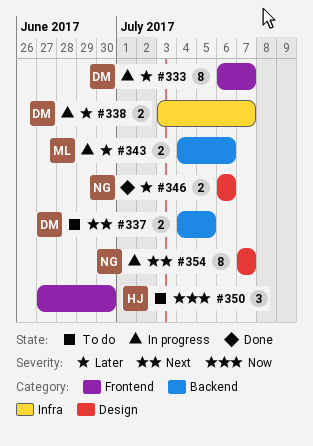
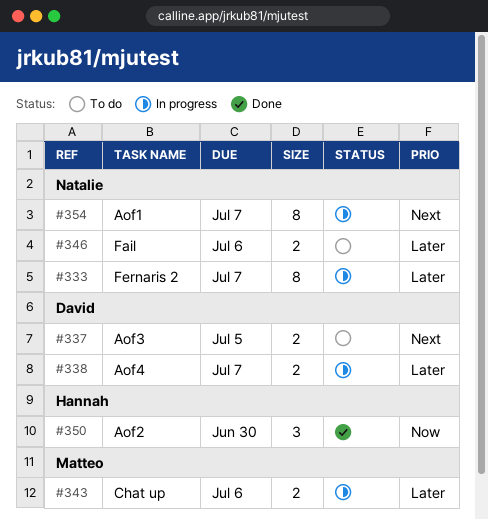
#333, owner: David -> Natalie
#346, status: Done -> To do
#350, status: To do -> Done

